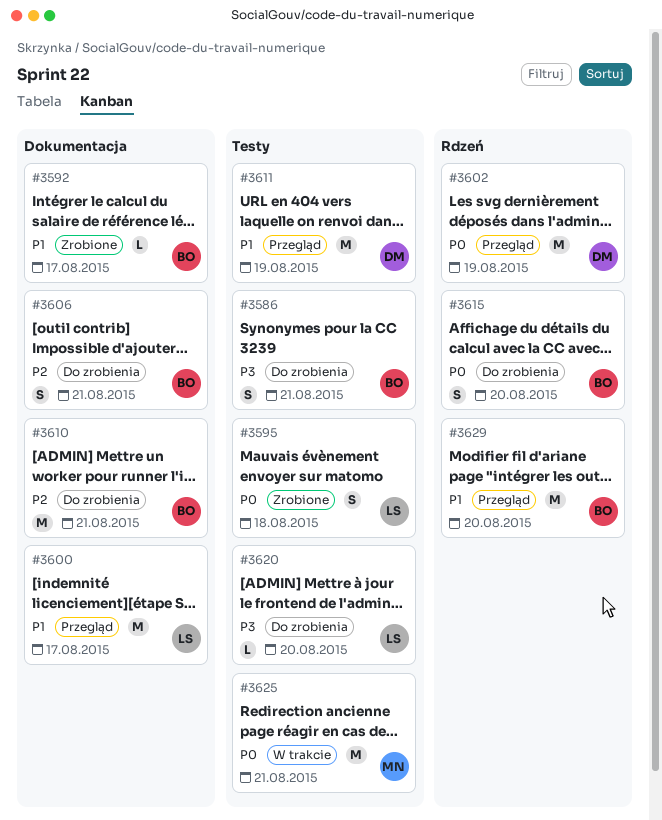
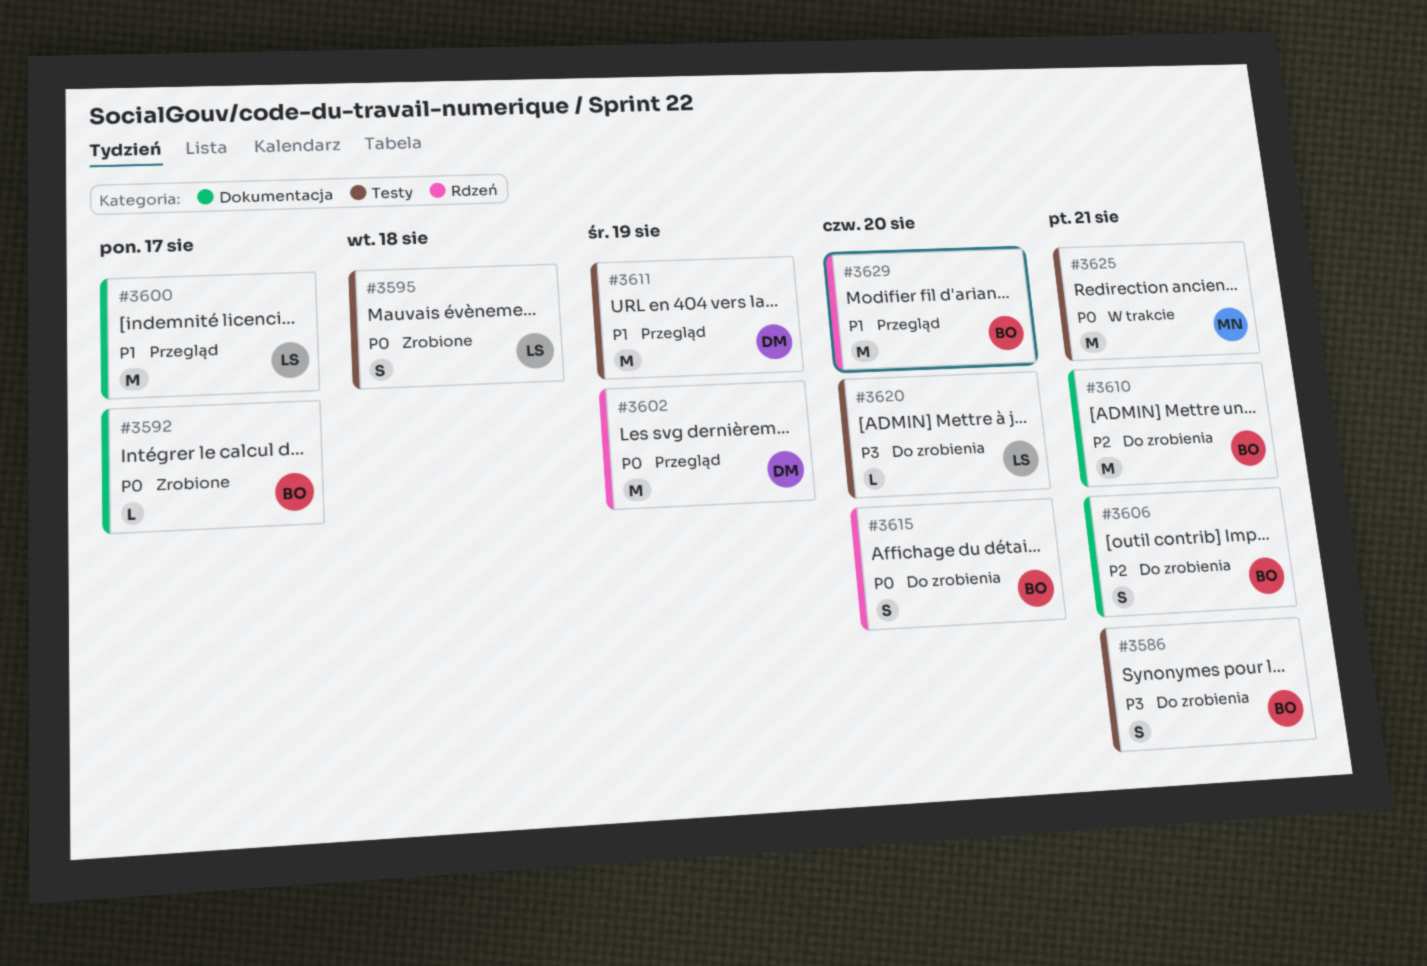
#3592, priority: P1 -> P0

